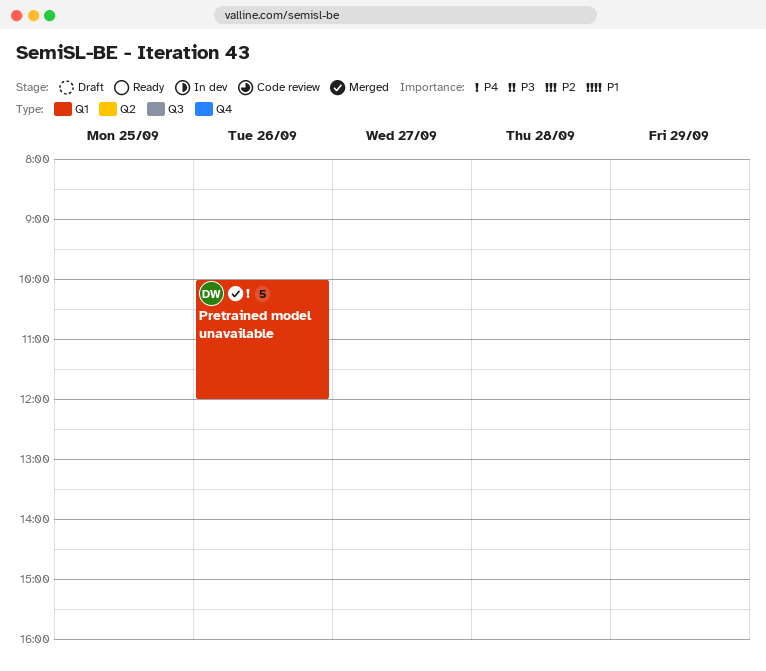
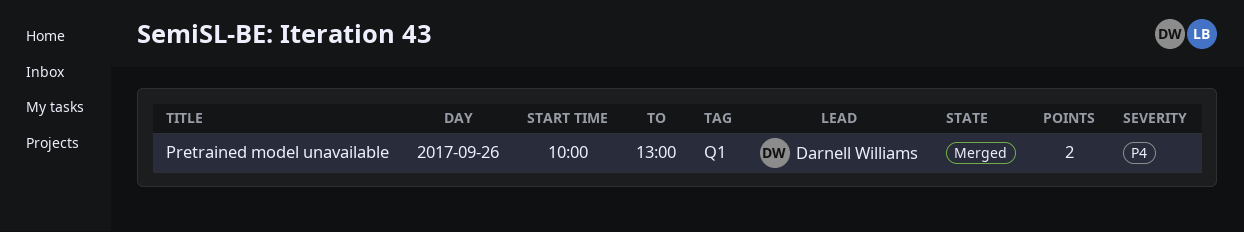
Pretrained model unavailable, estimate: 5 -> 2
Pretrained model unavailable, ends: 12:00 -> 13:00

